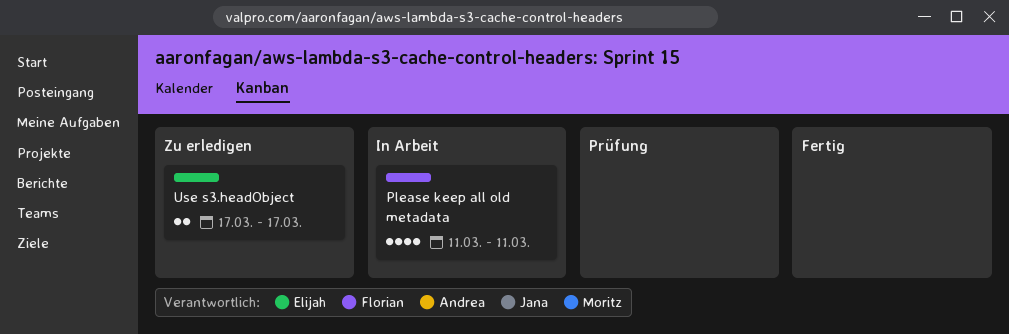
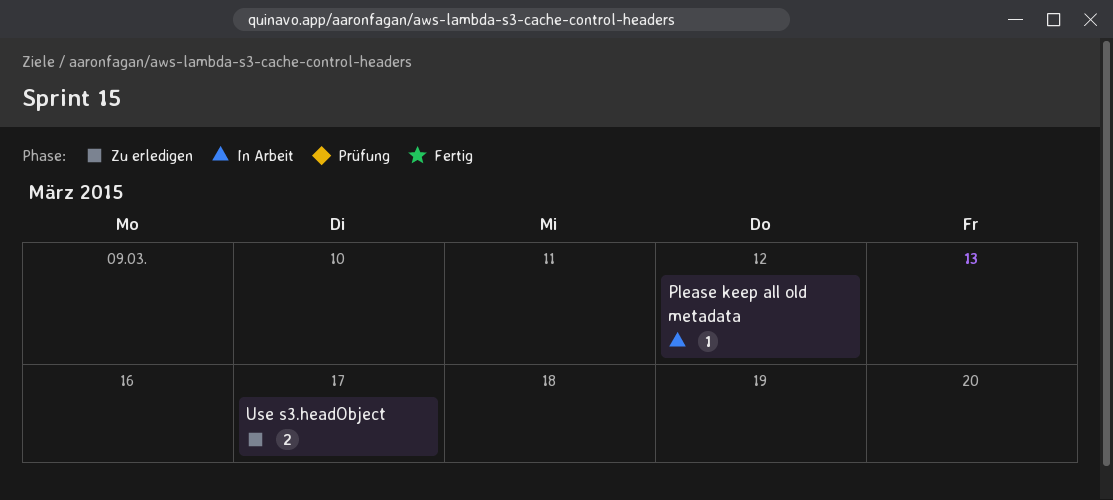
Please keep all old metadata, estimate: 4 -> 1
Please keep all old metadata, due: Mar 11 -> Mar 12

